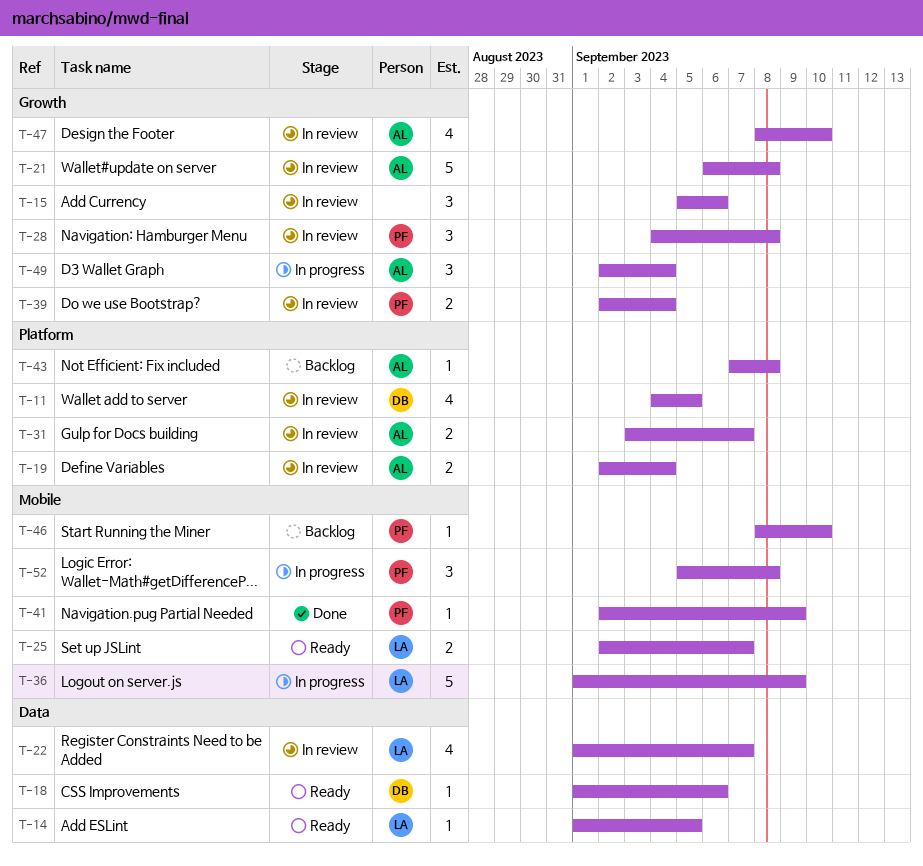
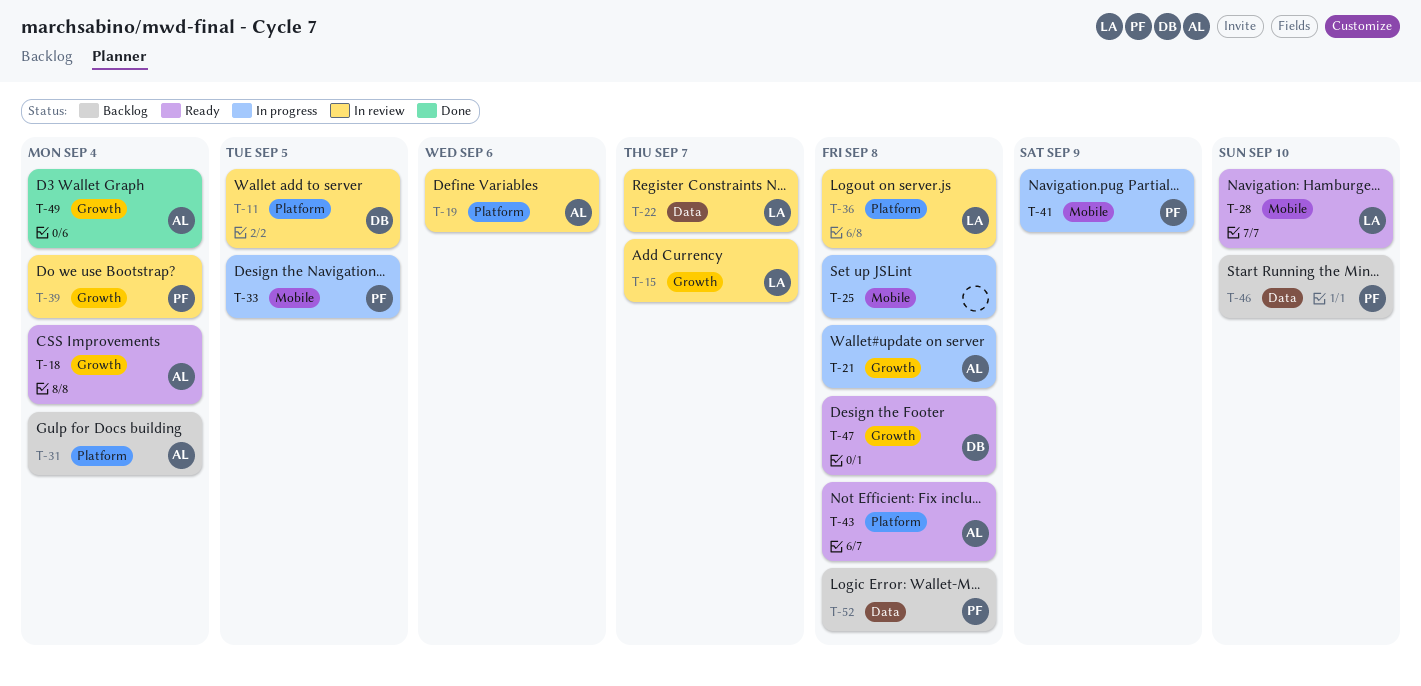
T-14: present -> none
T-15, owner: none -> LA
T-15, due: Sep 6 -> Sep 7
T-18, owner: DB -> AL
T-18, label: Data -> Growth
T-18, due: Sep 6 -> Sep 4
T-19, due: Sep 4 -> Sep 6
T-21, status: In review -> In progress
T-25, status: Ready -> In progress
T-25, owner: LA -> none
T-25, due: Sep 7 -> Sep 8
T-28, status: In review -> Ready
T-28, owner: PF -> LA
T-28, label: Growth -> Mobile
T-28, due: Sep 8 -> Sep 10
T-31, status: In review -> Backlog
T-31, due: Sep 7 -> Sep 4
T-33: none -> present
T-36, status: In progress -> In review
T-36, label: Mobile -> Platform
T-36, due: Sep 9 -> Sep 8
T-41, status: Done -> In progress
T-43, status: Backlog -> Ready
T-46, label: Mobile -> Data
T-47, status: In review -> Ready
T-47, owner: AL -> DB
T-47, due: Sep 10 -> Sep 8
T-49, status: In progress -> Done
T-52, status: In progress -> Backlog
T-52, label: Mobile -> Data

